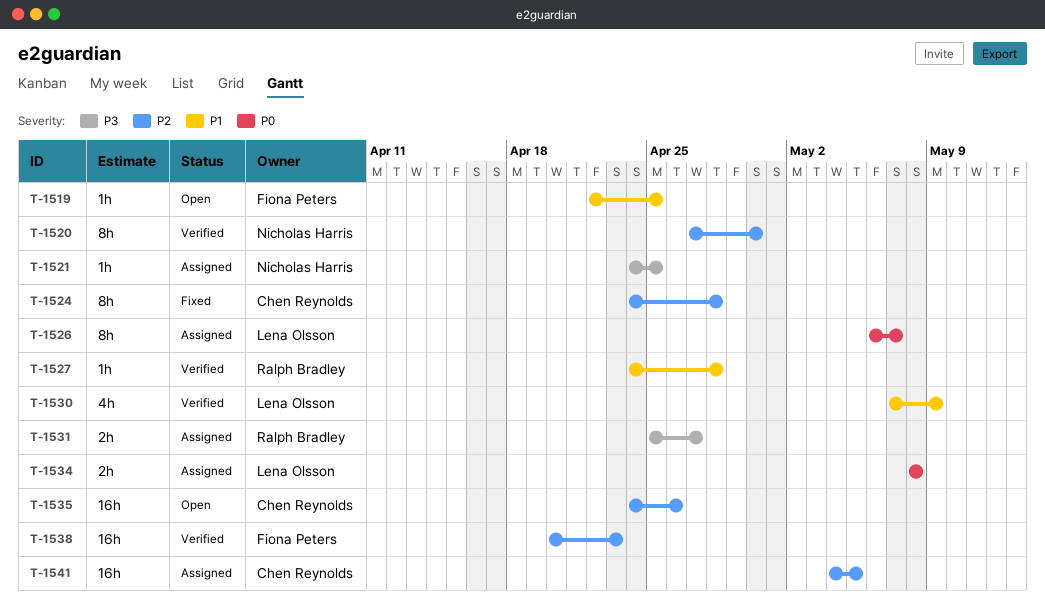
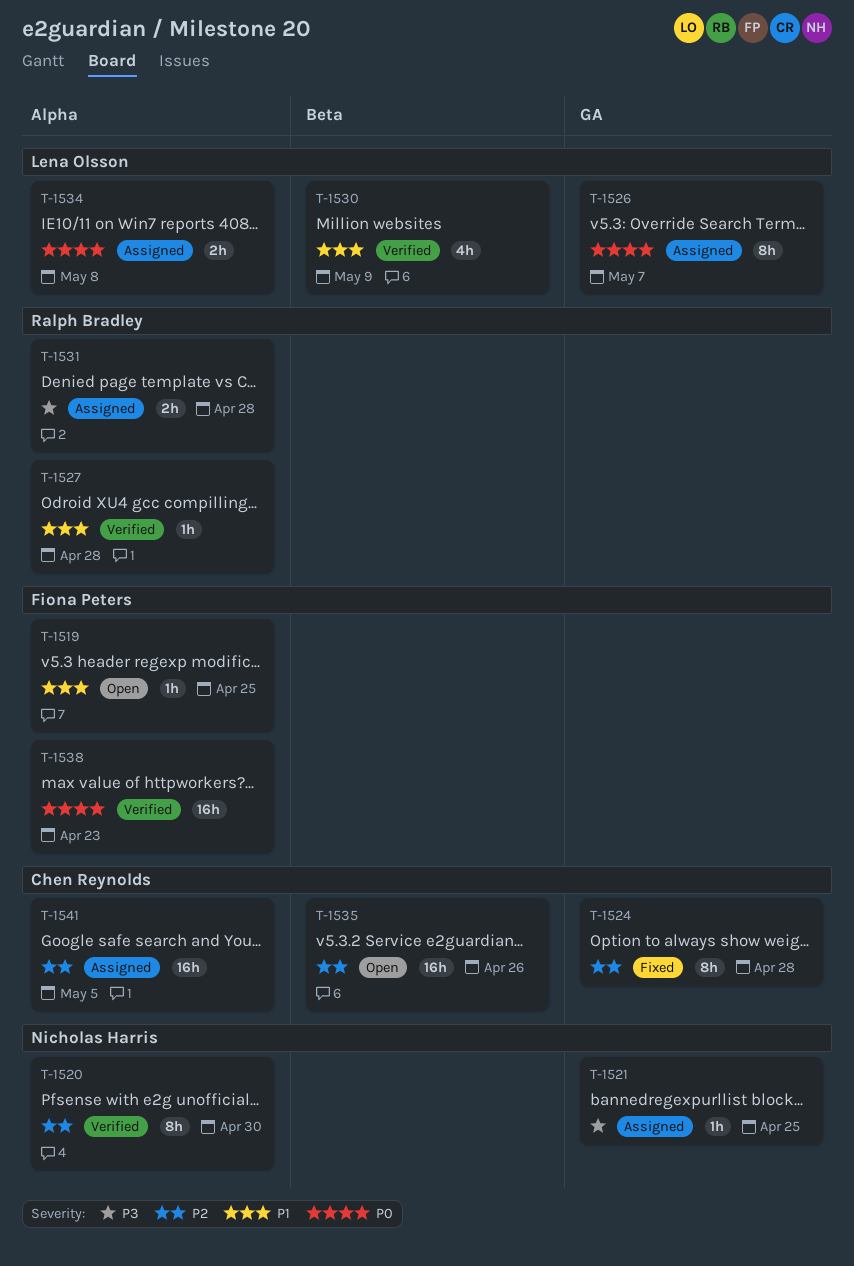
T-1531, due: Apr 27 -> Apr 28
T-1538, priority: P2 -> P0

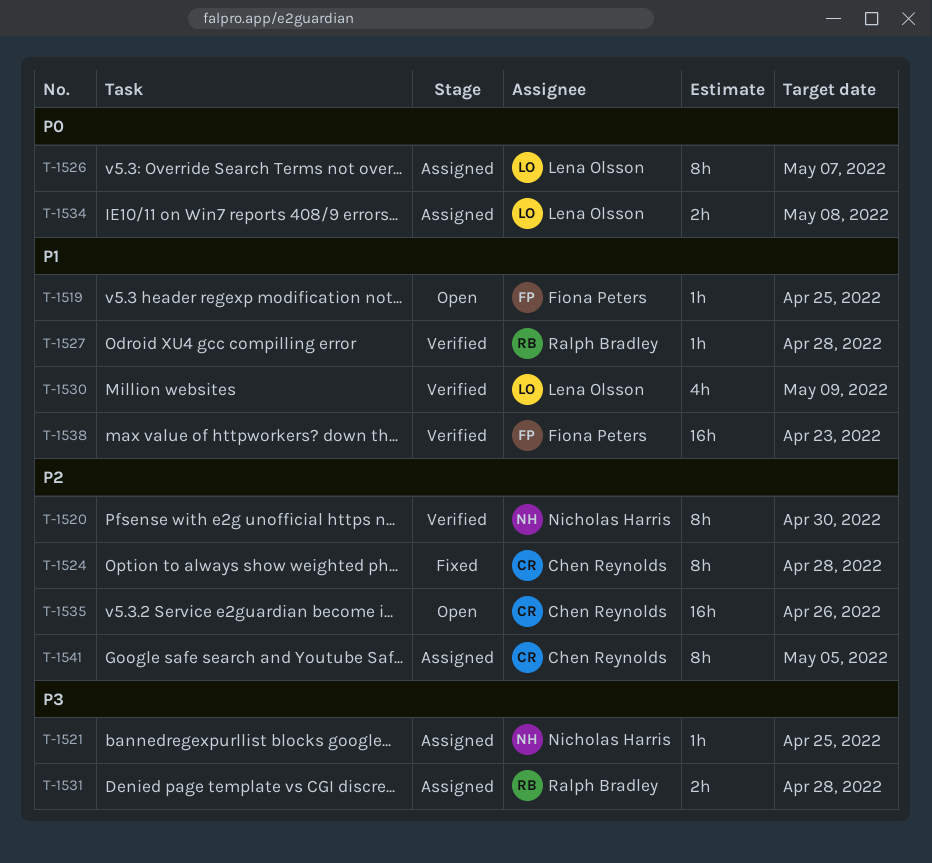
T-1538, priority: P0 -> P1
T-1541, estimate: 16h -> 8h

